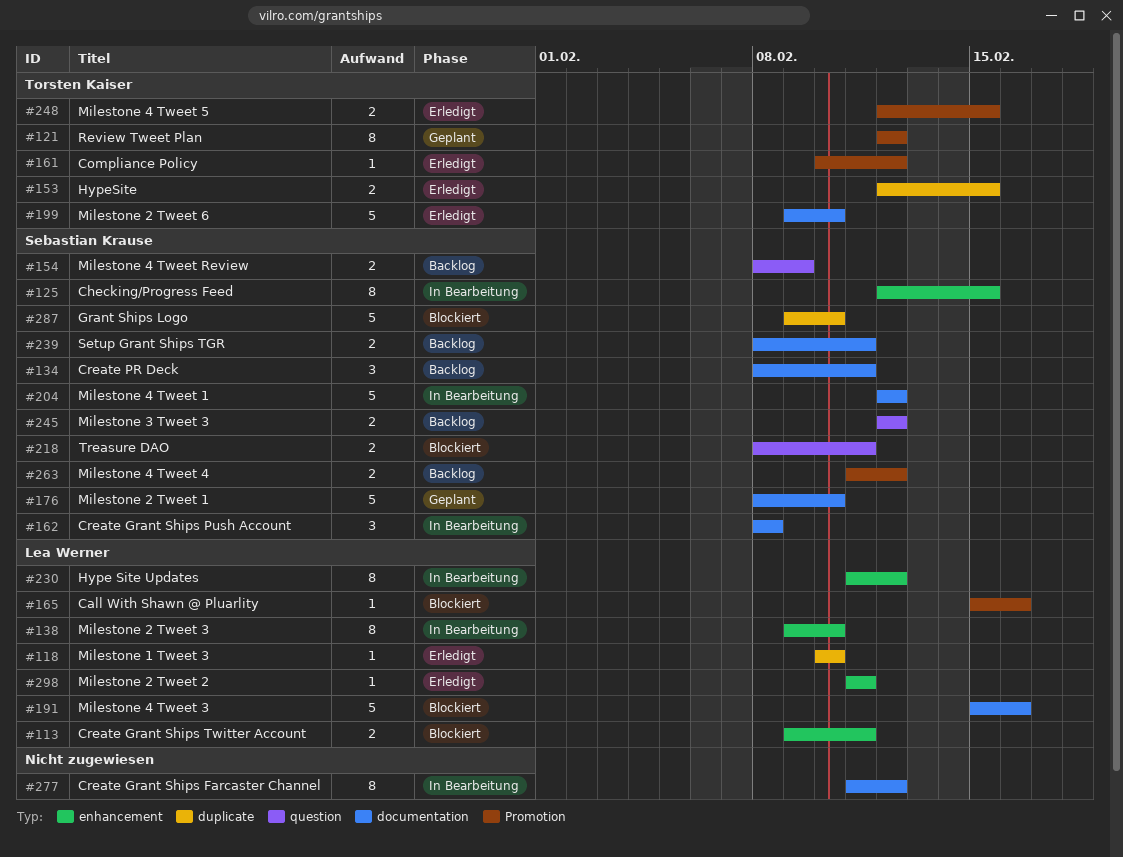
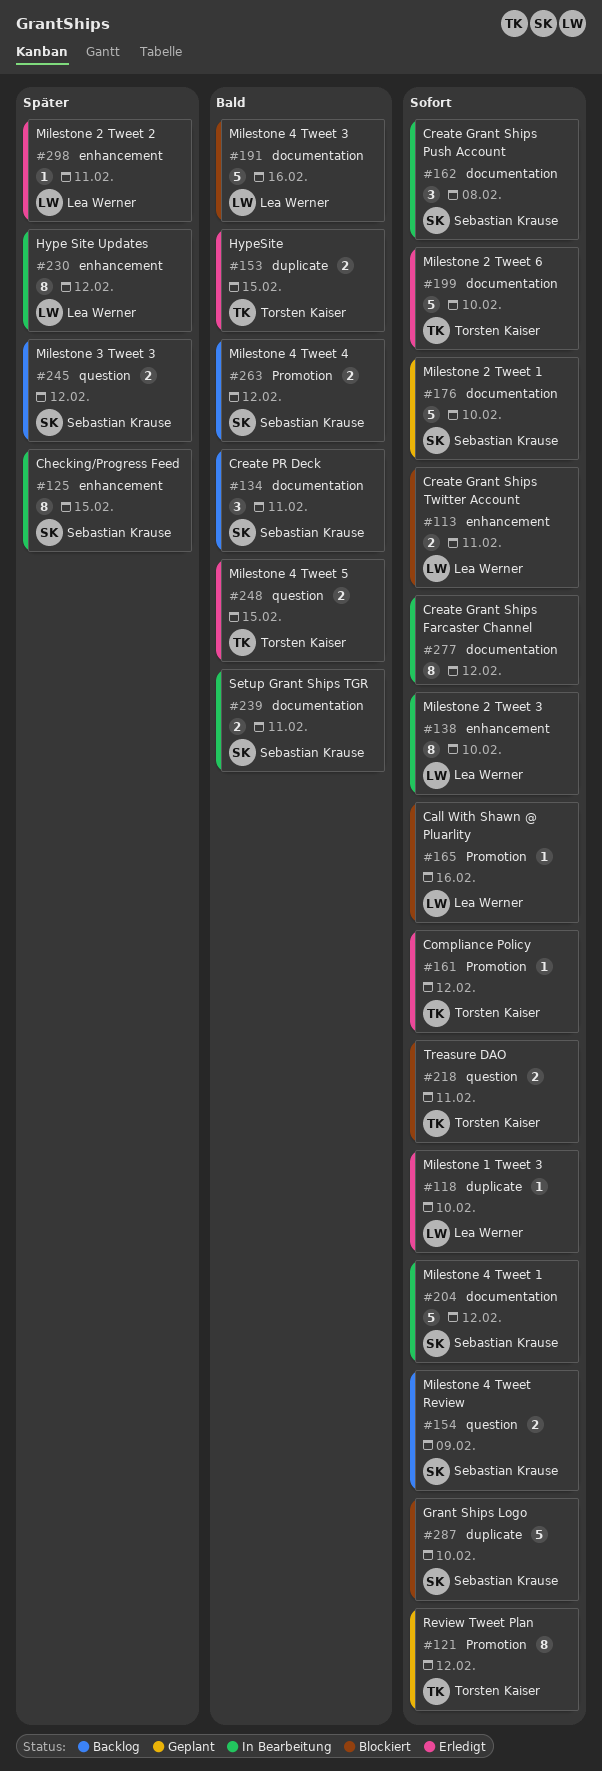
#218, owner: Sebastian Krause -> Torsten Kaiser
#239, status: Backlog -> In Bearbeitung
#248, label: Promotion -> question

